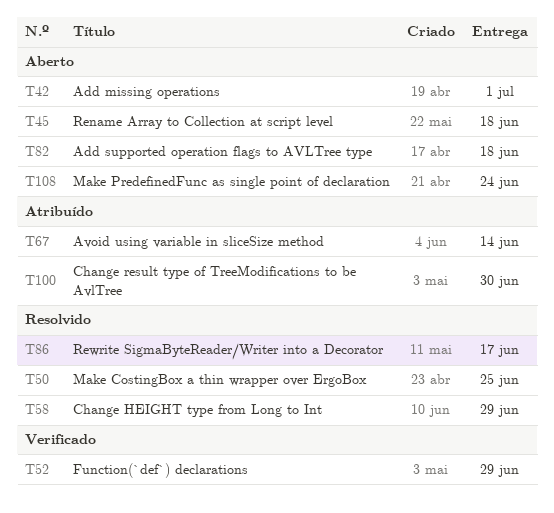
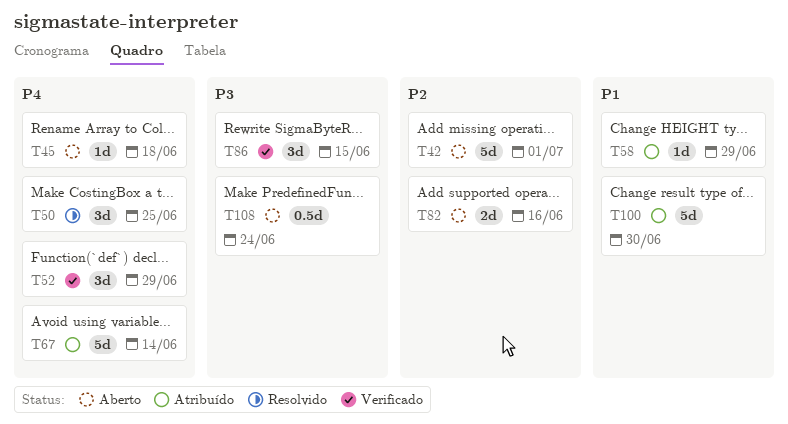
T58, status: Resolvido -> Atribuído
T82, due: Jun 18 -> Jun 16
T86, status: Resolvido -> Verificado
T86, due: Jun 17 -> Jun 15

